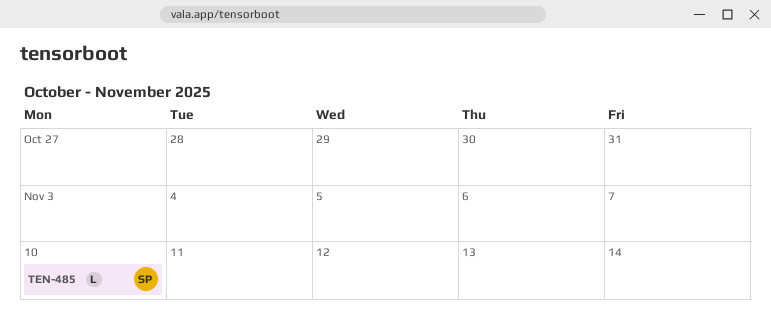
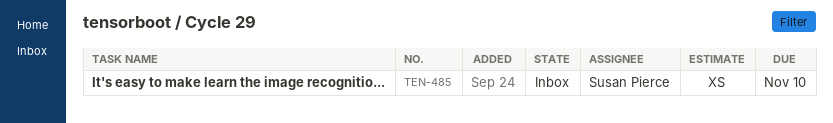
TEN-485, estimate: L -> XS

